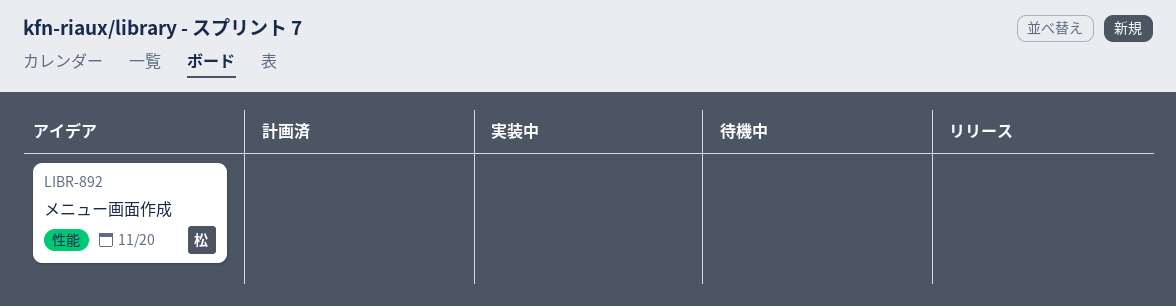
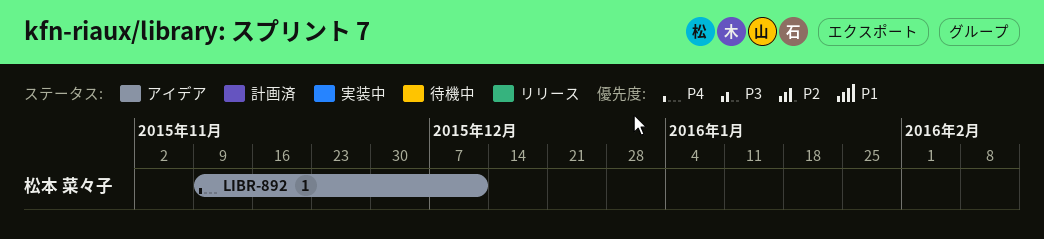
LIBR-892, due: Nov 20 -> Dec 11

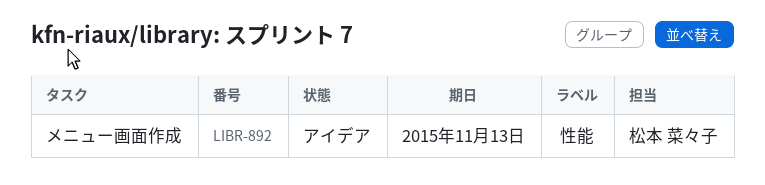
LIBR-892, due: Dec 11 -> Nov 13

